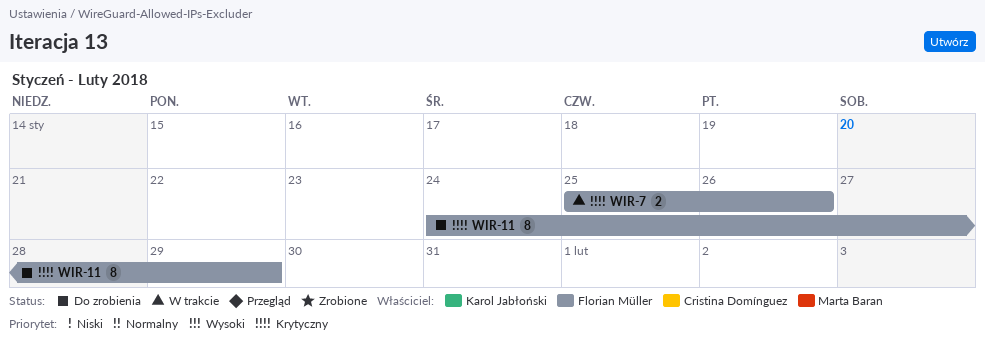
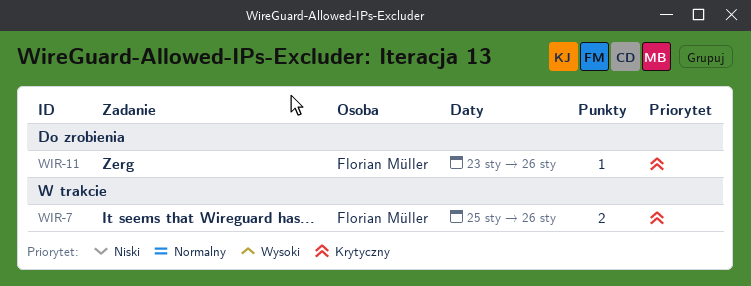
WIR-11, estimate: 8 -> 1
WIR-11, start: Jan 24 -> Jan 23
WIR-11, due: Jan 29 -> Jan 26

